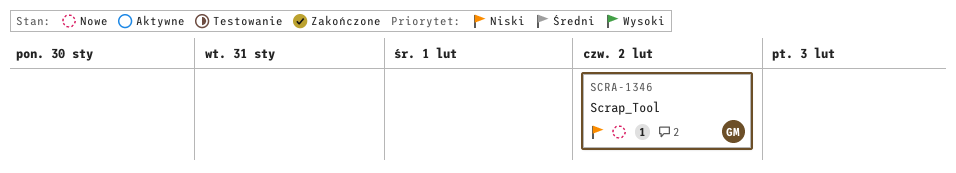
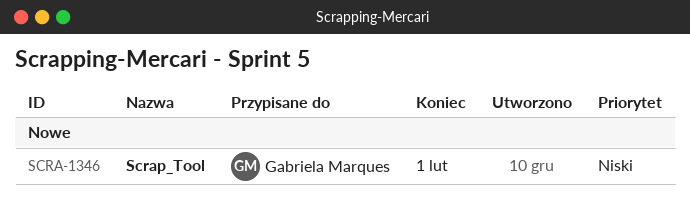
SCRA-1346, due: Feb 2 -> Feb 1

